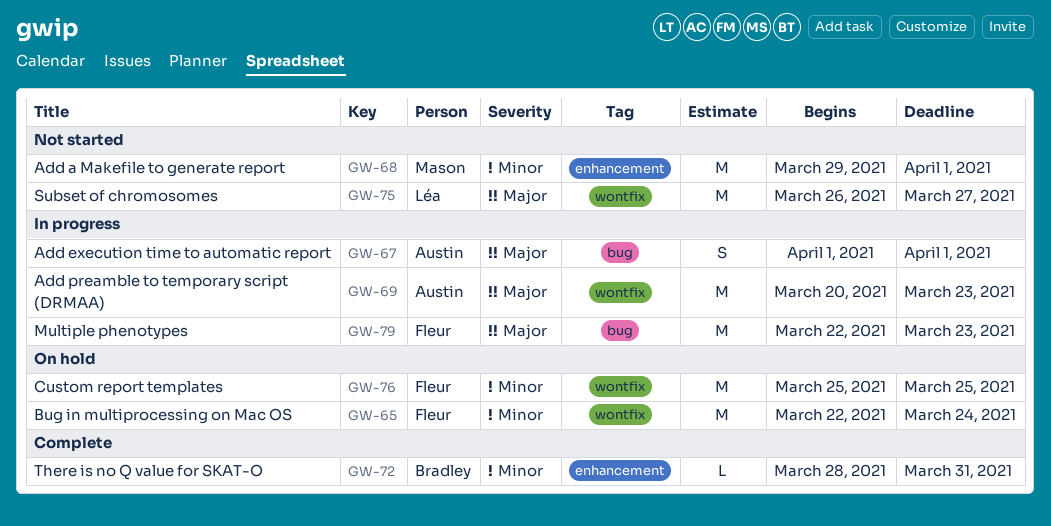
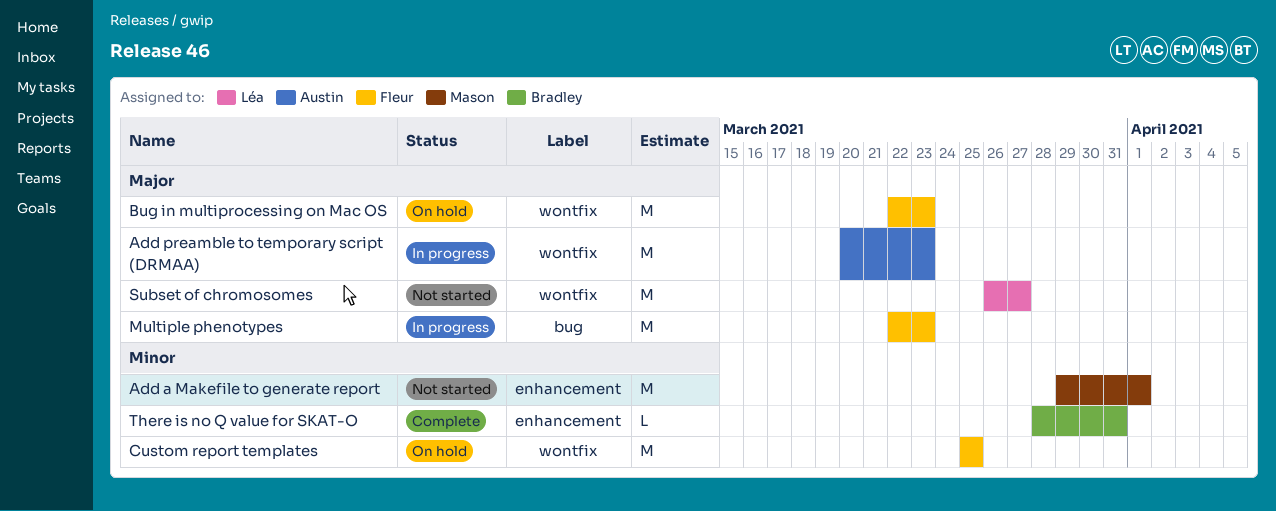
Add execution time to automatic report: present -> none
Bug in multiprocessing on Mac OS, priority: Minor -> Major
Bug in multiprocessing on Mac OS, due: Mar 24 -> Mar 23

